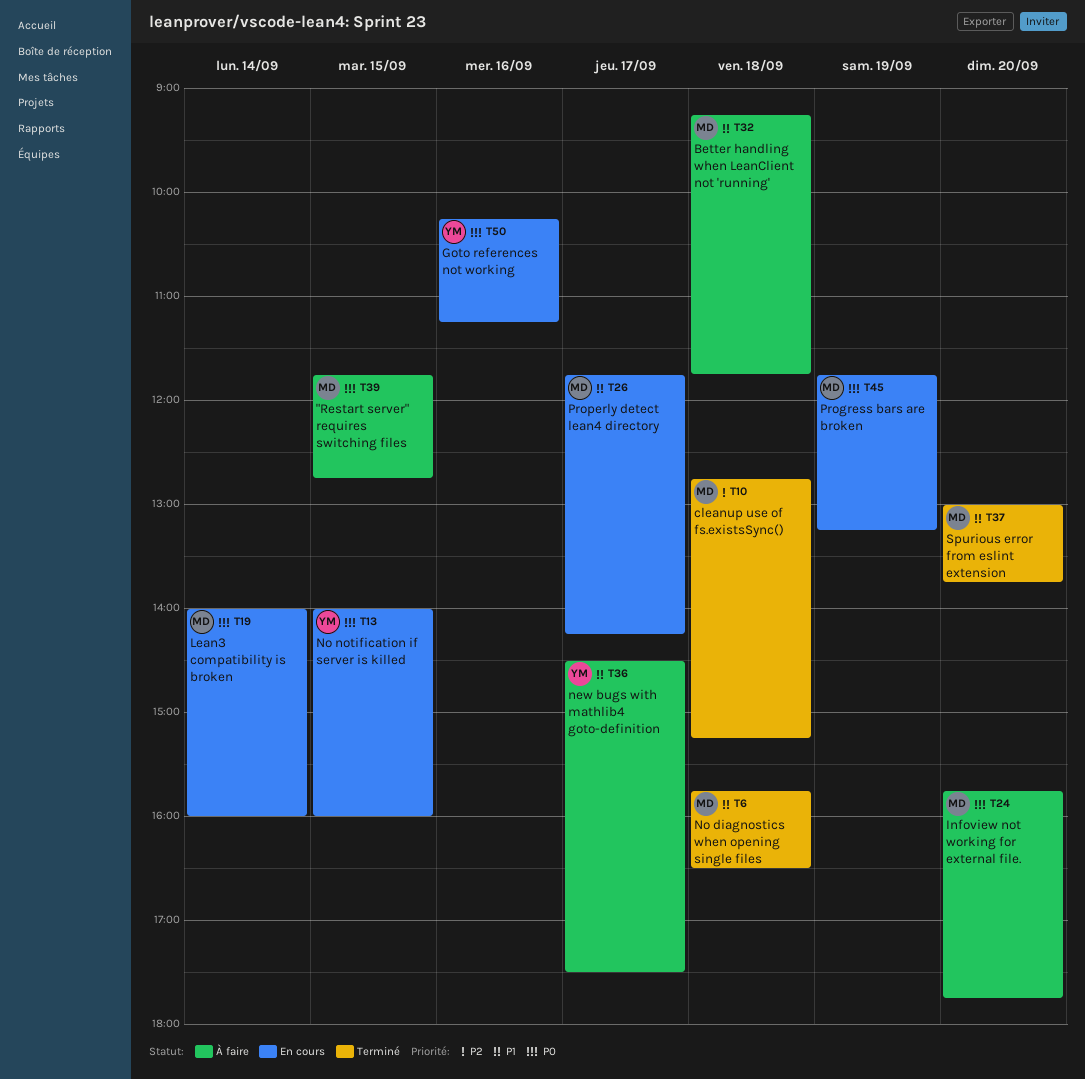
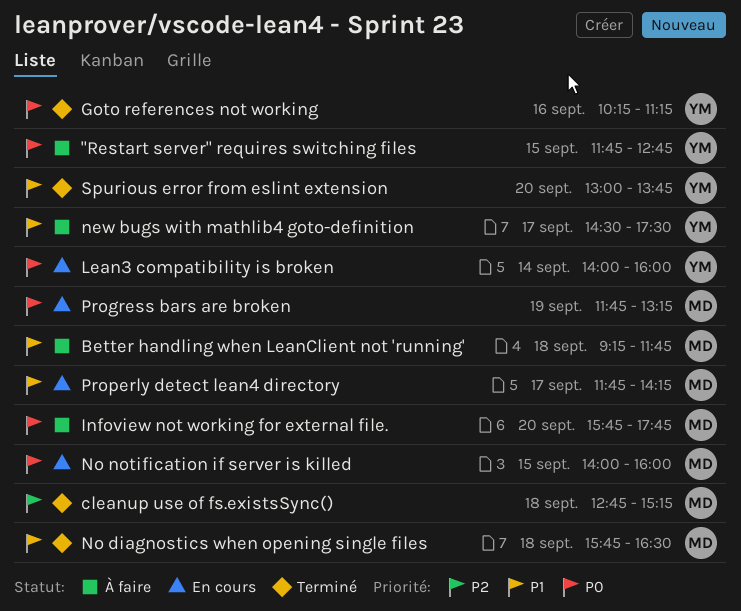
"Restart server" requires switching files, owner: MD -> YM
Goto references not working, status: En cours -> Terminé
Lean3 compatibility is broken, owner: MD -> YM
No notification if server is killed, owner: YM -> MD
Spurious error from eslint extension, owner: MD -> YM

